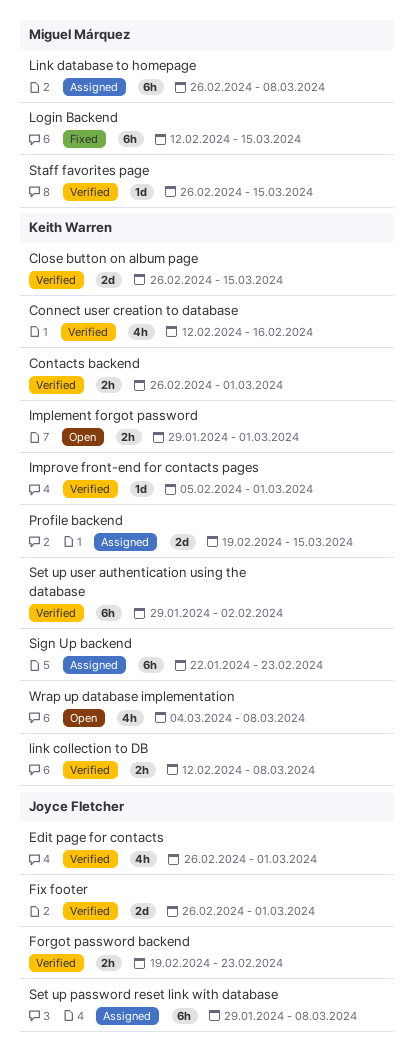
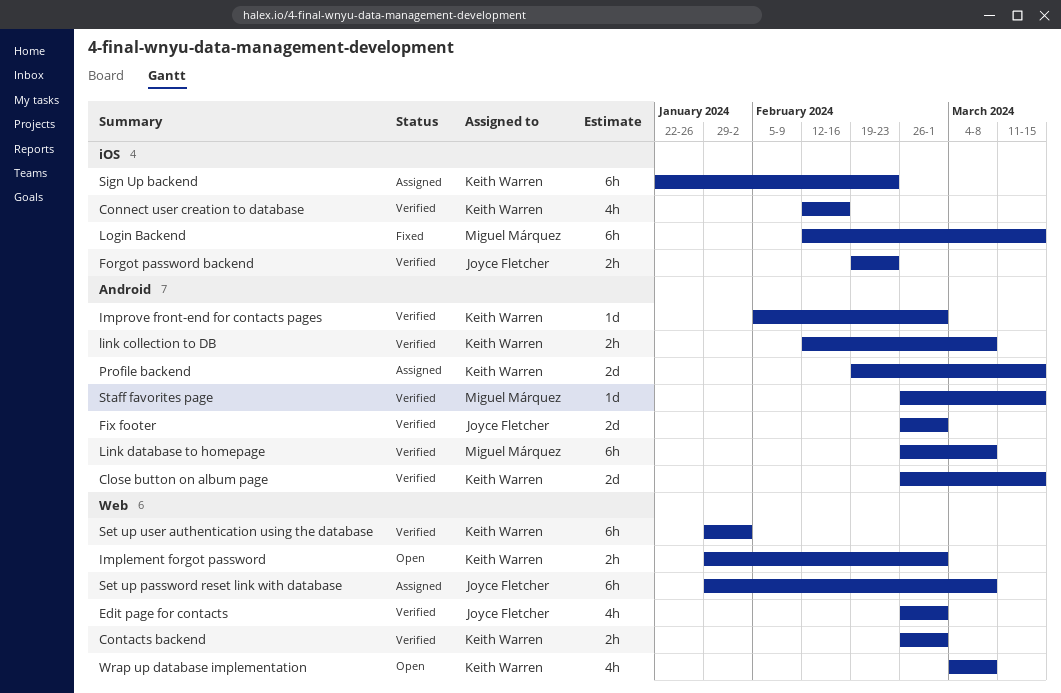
Link database to homepage, status: Assigned -> Verified

